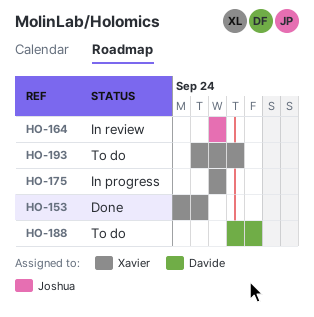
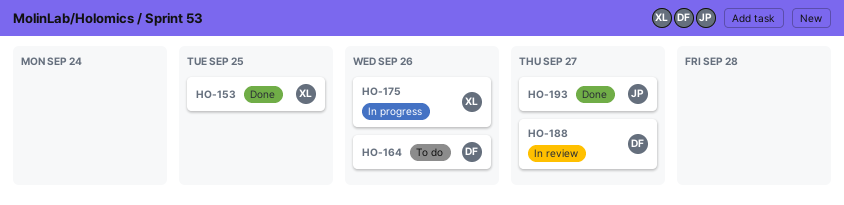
HO-164, status: In review -> To do
HO-164, owner: Joshua -> Davide
HO-188, status: To do -> In review
HO-188, due: Sep 28 -> Sep 27
HO-193, status: To do -> Done
HO-193, owner: Xavier -> Joshua

